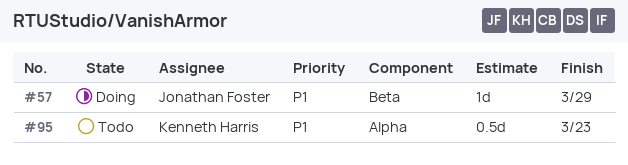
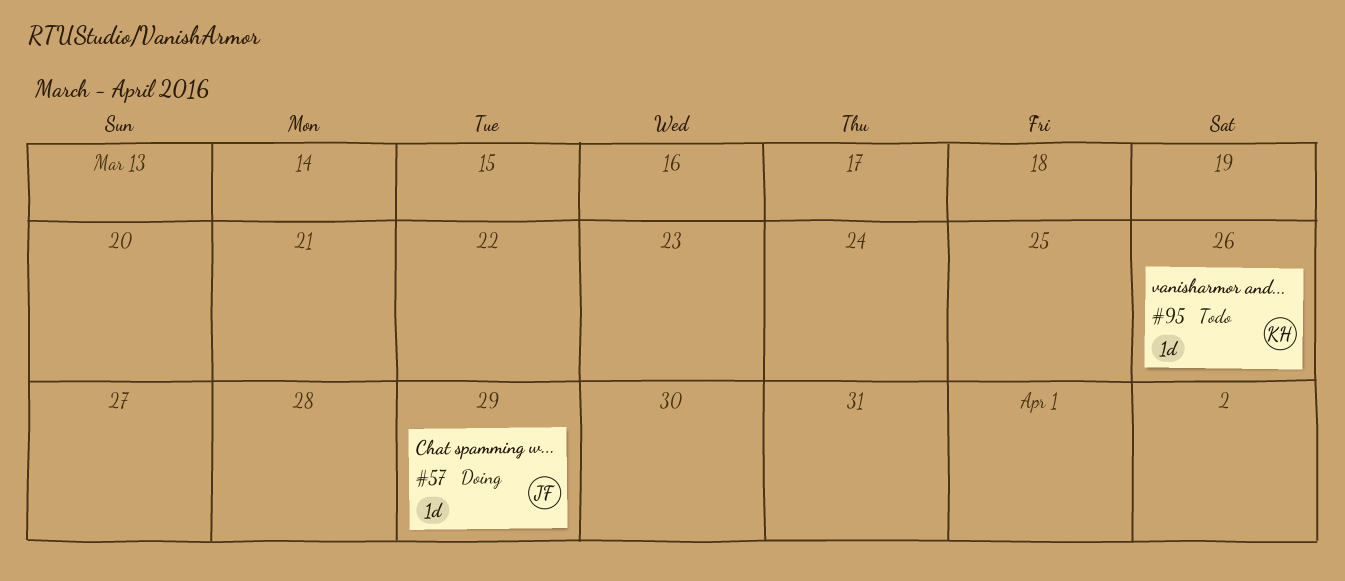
#95, estimate: 0.5d -> 1d
#95, due: Mar 23 -> Mar 26

